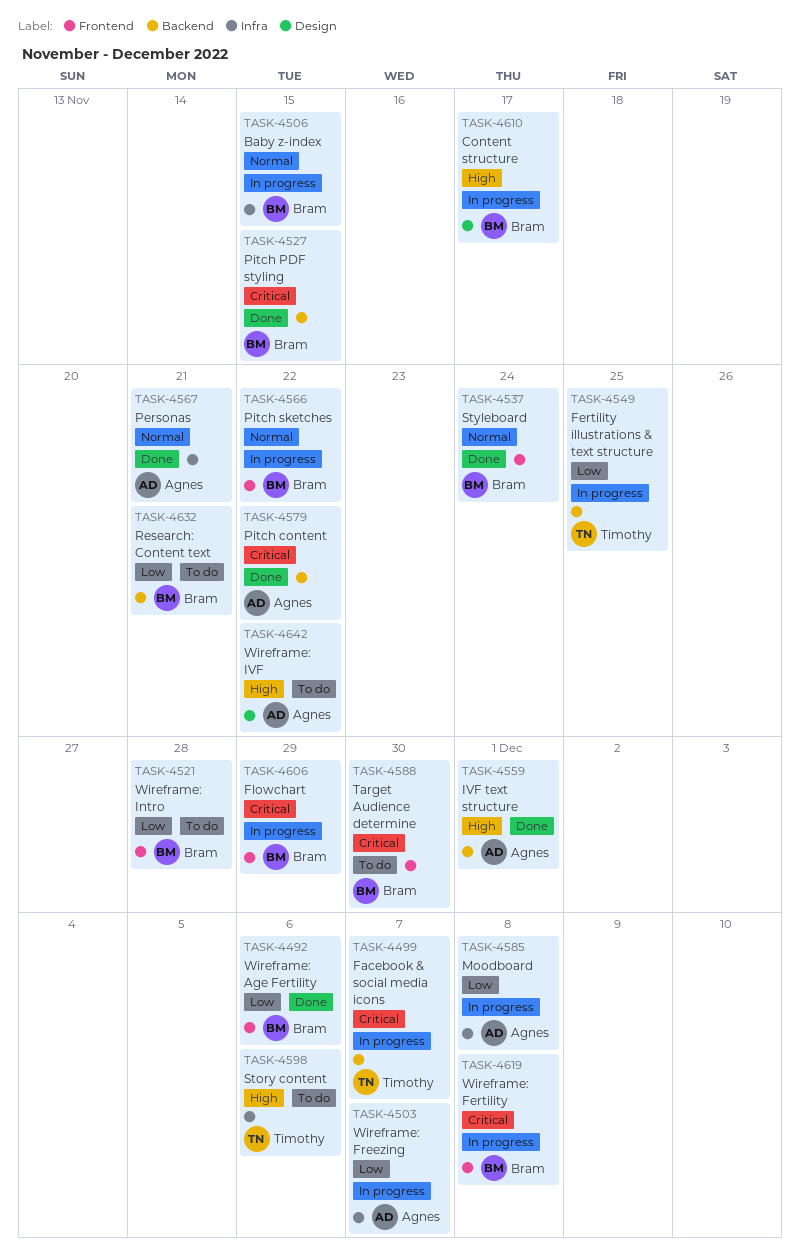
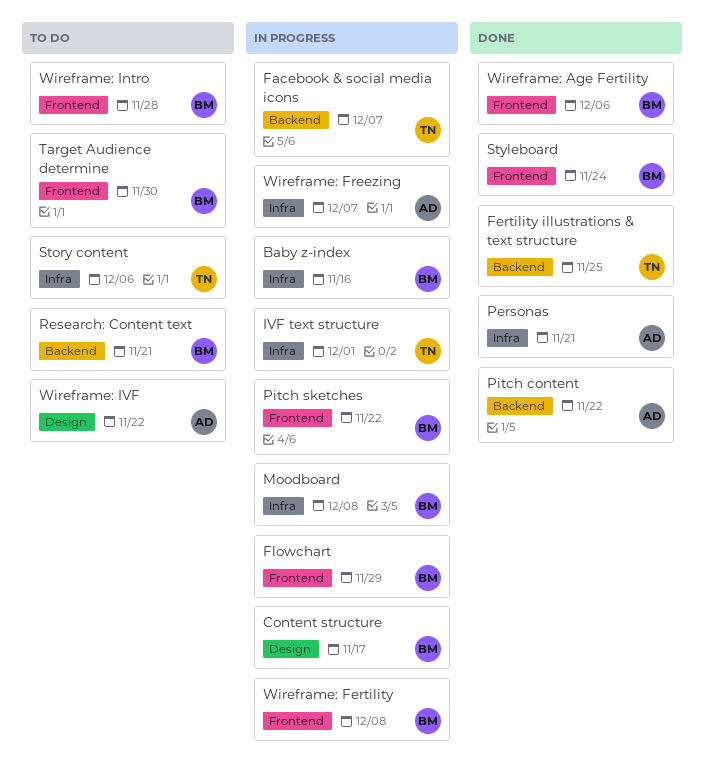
Baby z-index, due: Nov 15 -> Nov 16
Fertility illustrations & text structure, status: In progress -> Done
IVF text structure, status: Done -> In progress
IVF text structure, owner: Agnes -> Timothy
IVF text structure, label: Backend -> Infra
Moodboard, owner: Agnes -> Bram
Pitch PDF styling: present -> none

